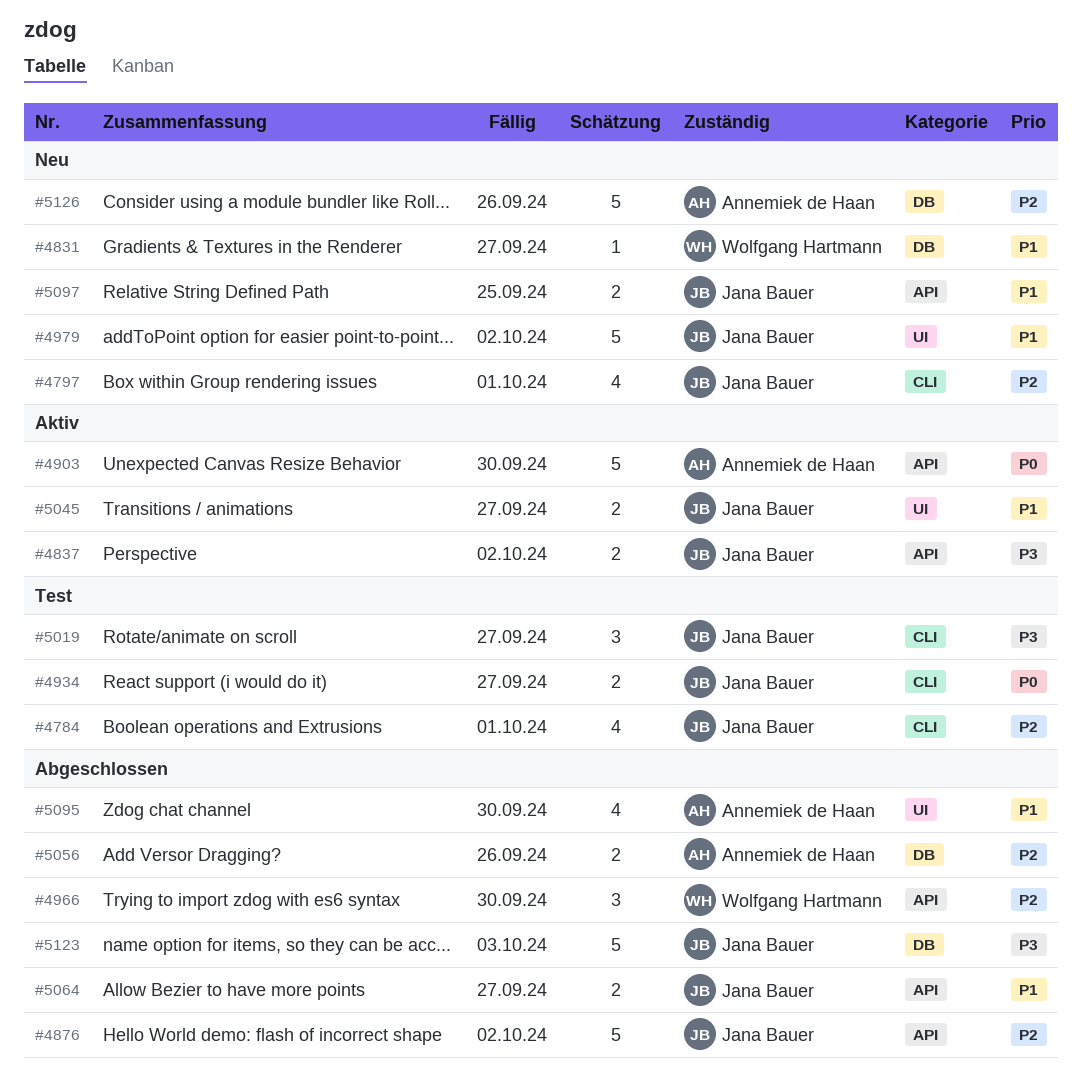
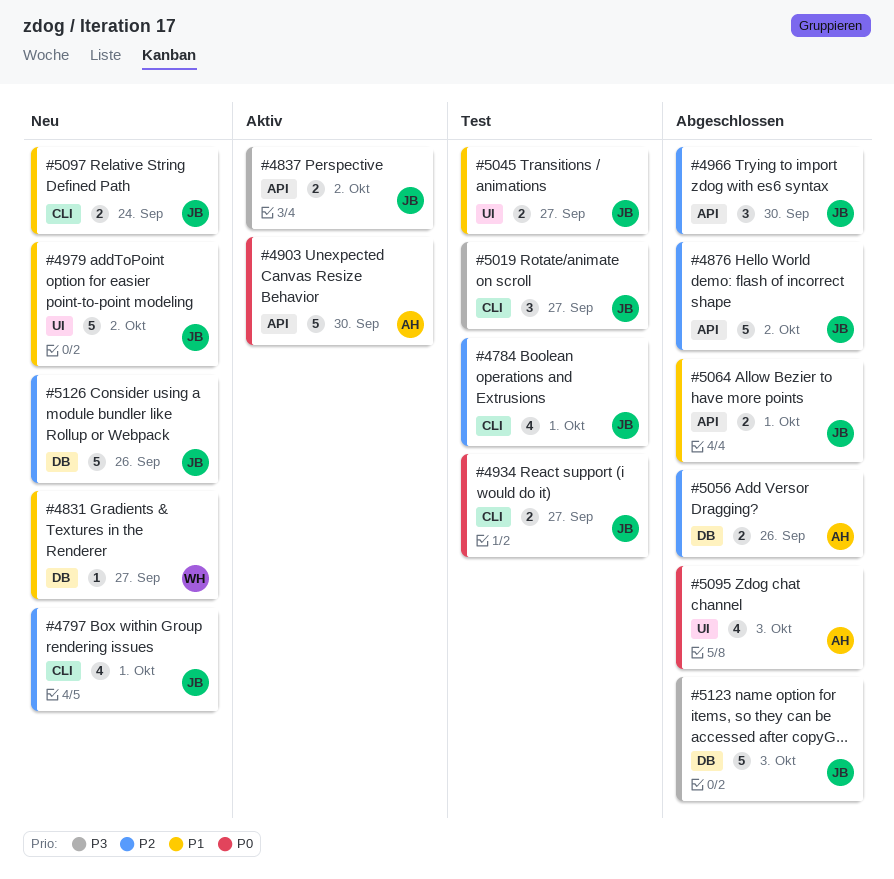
#4966, owner: Wolfgang Hartmann -> Jana Bauer
#5045, status: Aktiv -> Test
#5064, due: Sep 27 -> Oct 1
#5095, priority: P1 -> P0
#5095, due: Sep 30 -> Oct 3
#5097, label: API -> CLI
#5097, due: Sep 25 -> Sep 24
#5126, owner: Annemiek de Haan -> Jana Bauer

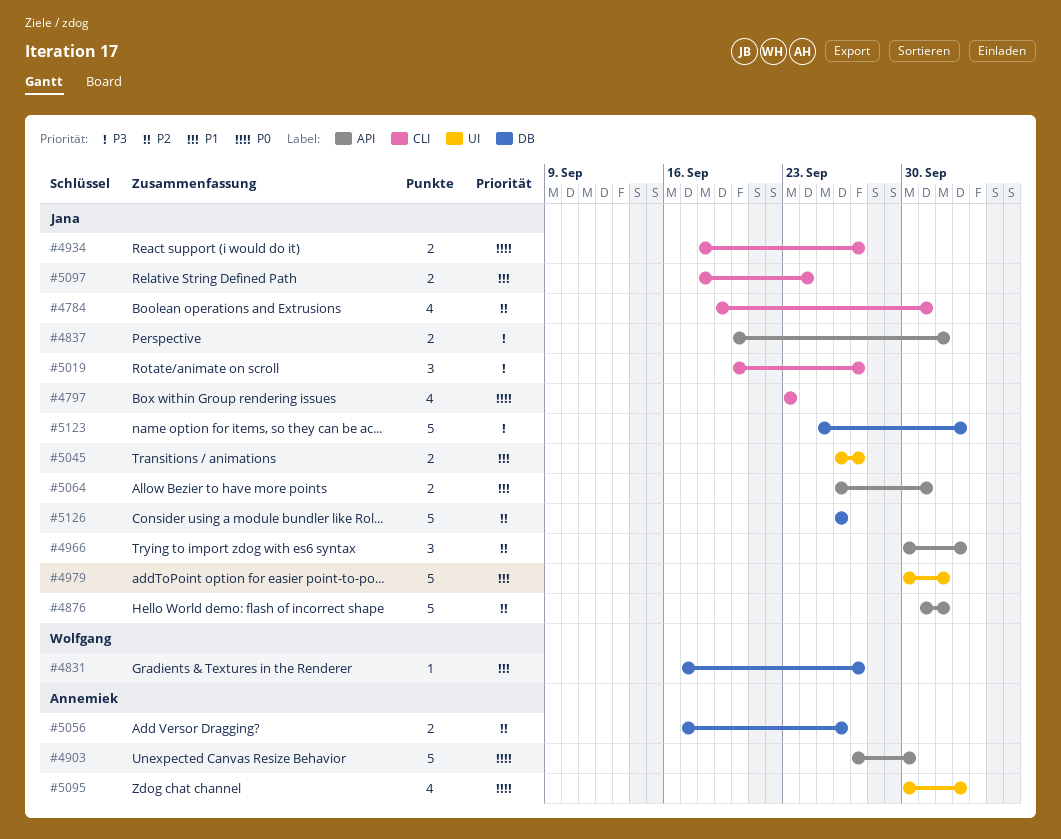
#4797, priority: P2 -> P0
#4797, due: Oct 1 -> Sep 23
#4966, due: Sep 30 -> Oct 3

